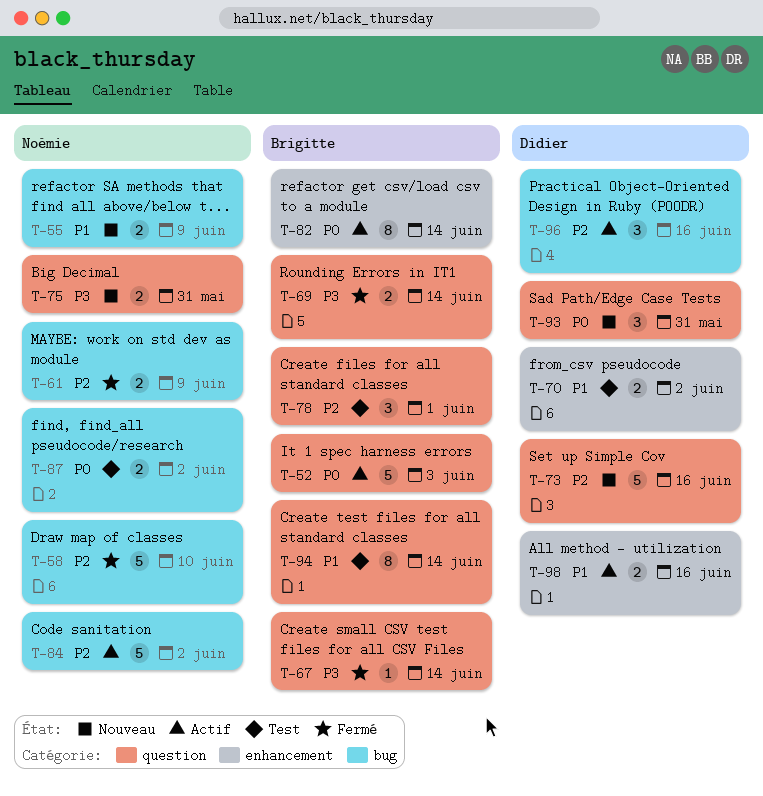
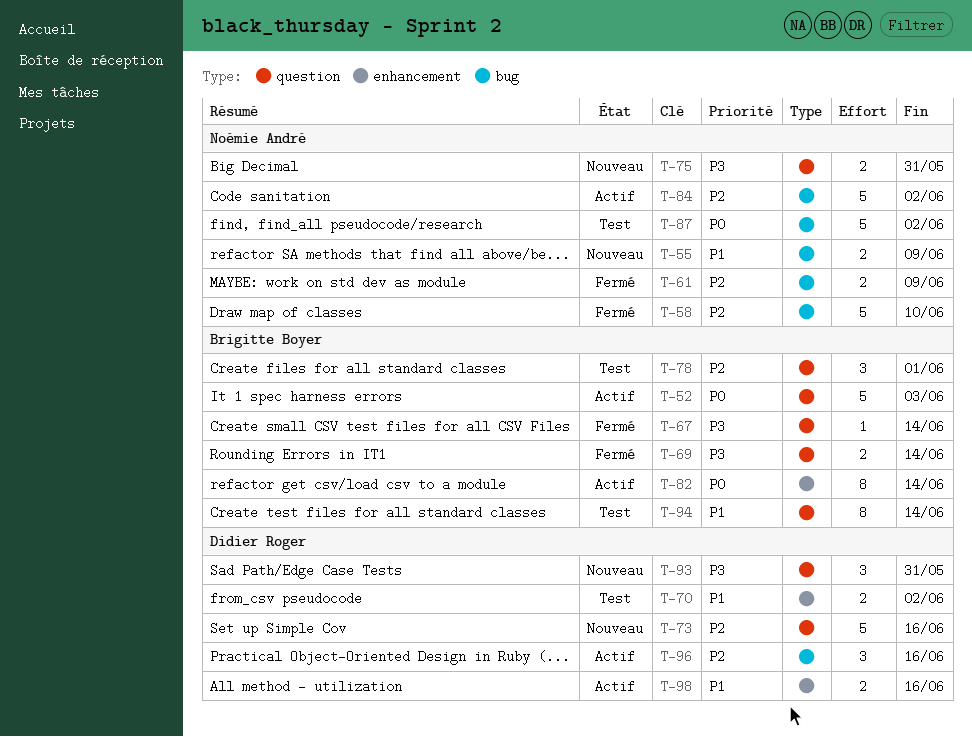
T-87, estimate: 2 -> 5
T-93, priority: P0 -> P3

